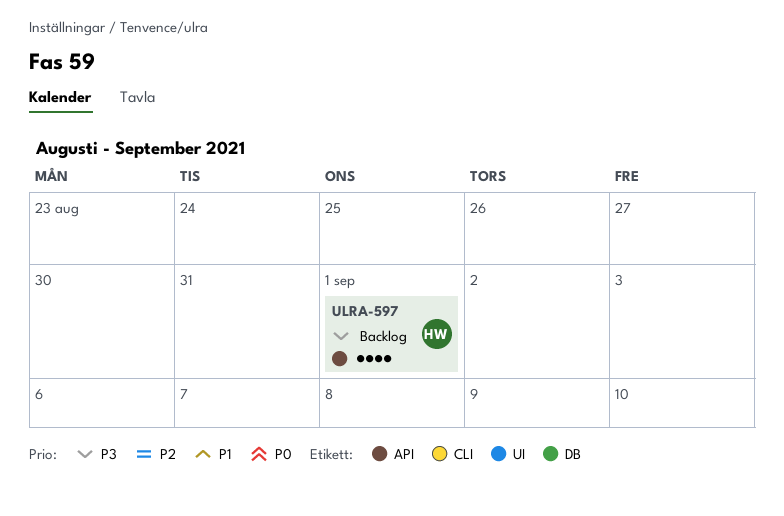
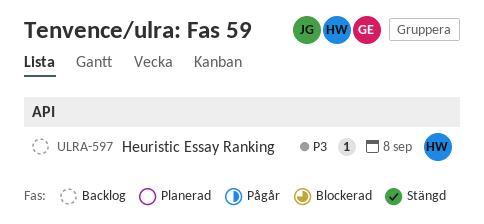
ULRA-597, estimate: 4 -> 1
ULRA-597, due: Sep 1 -> Sep 8

